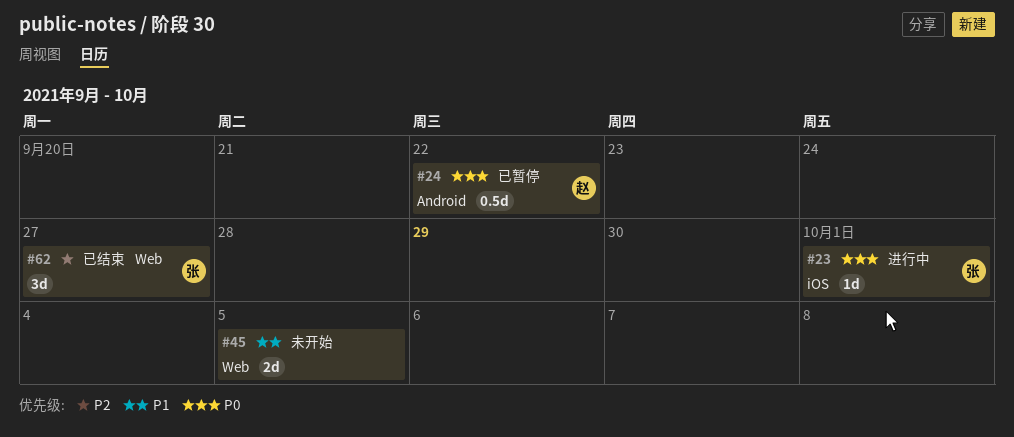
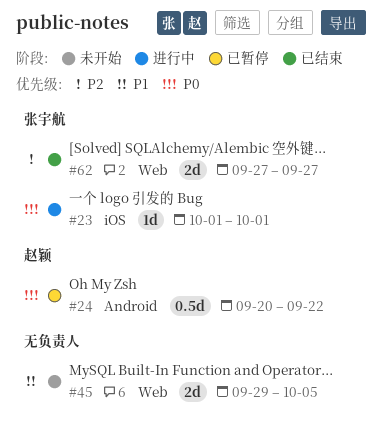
#62, estimate: 3d -> 2d

